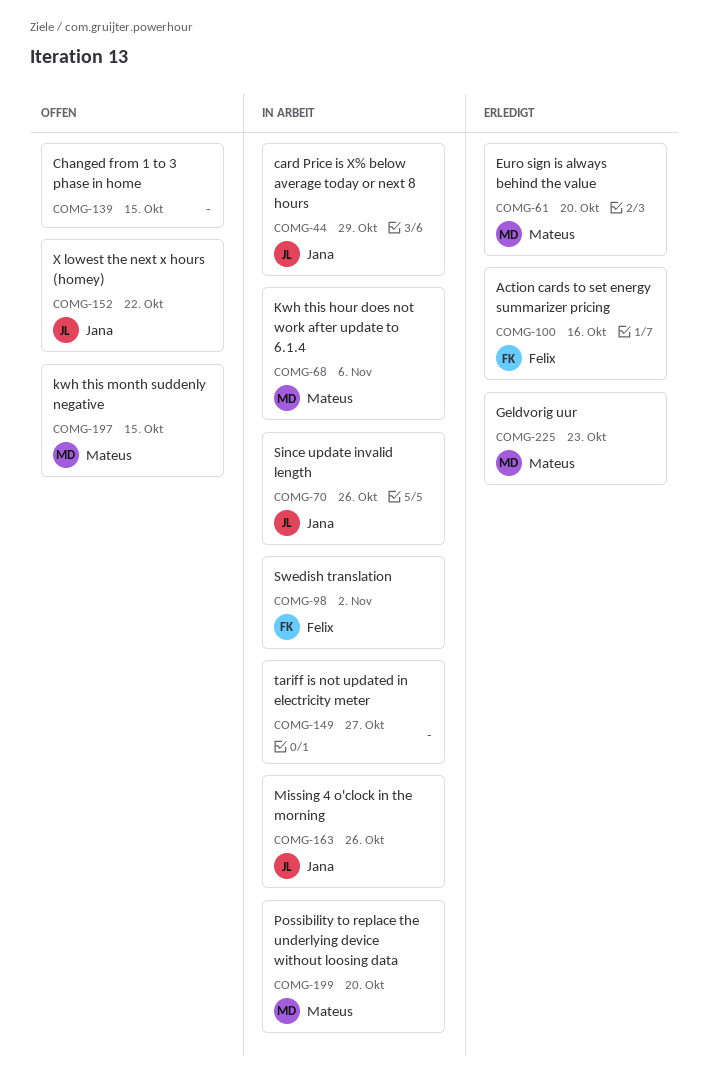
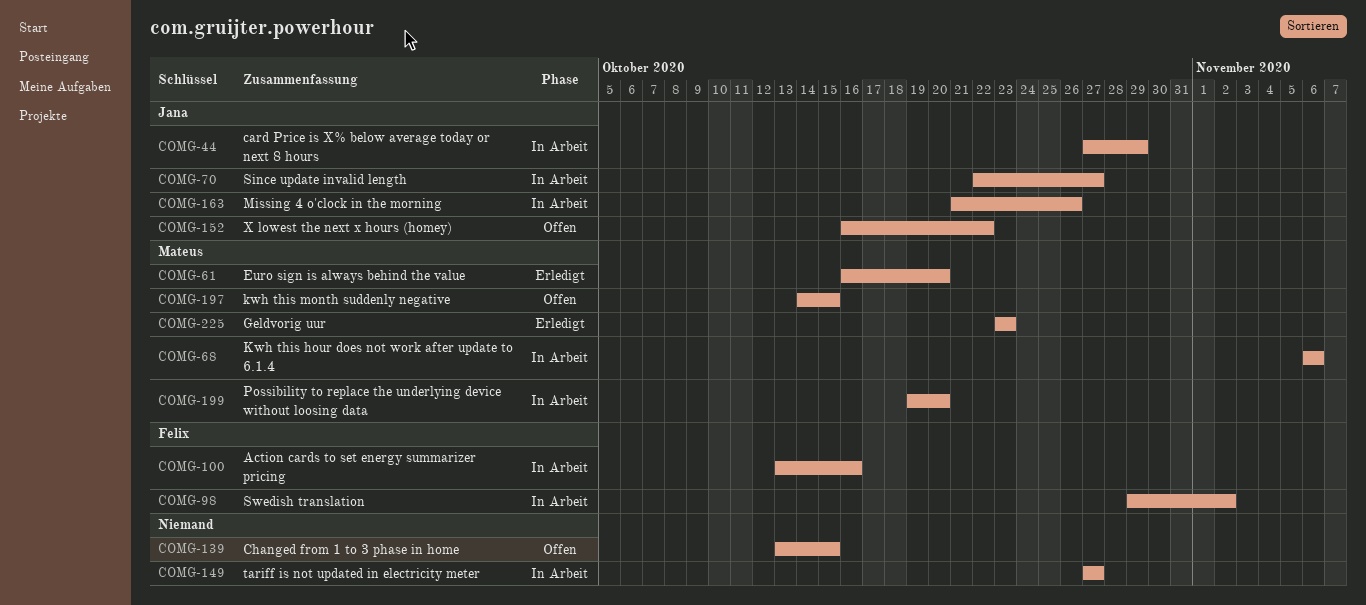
COMG-70, due: Oct 26 -> Oct 27
COMG-100, status: Erledigt -> In Arbeit

